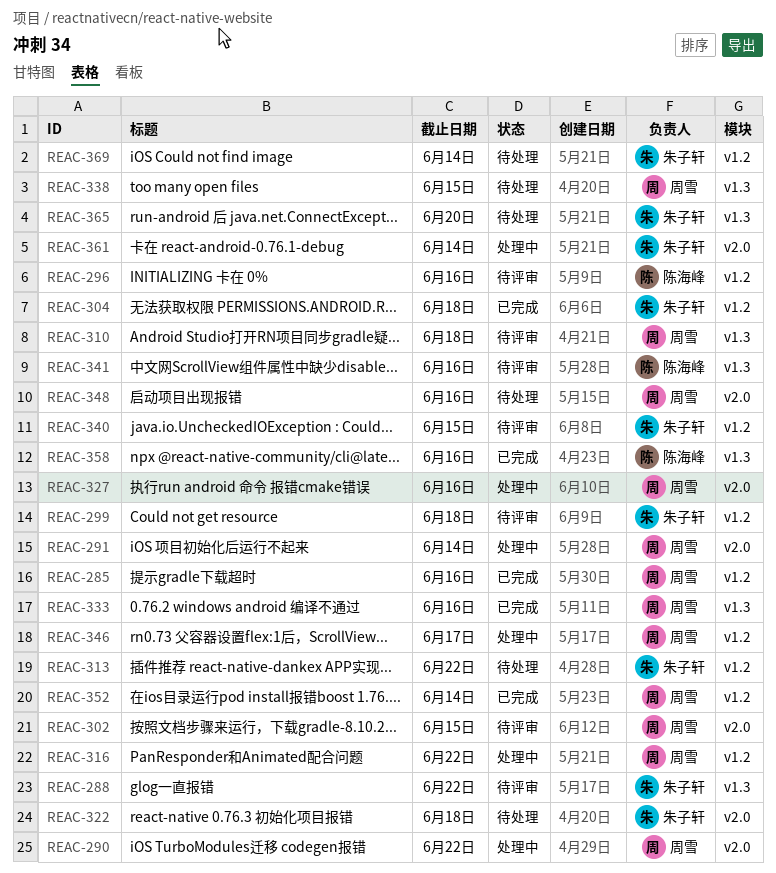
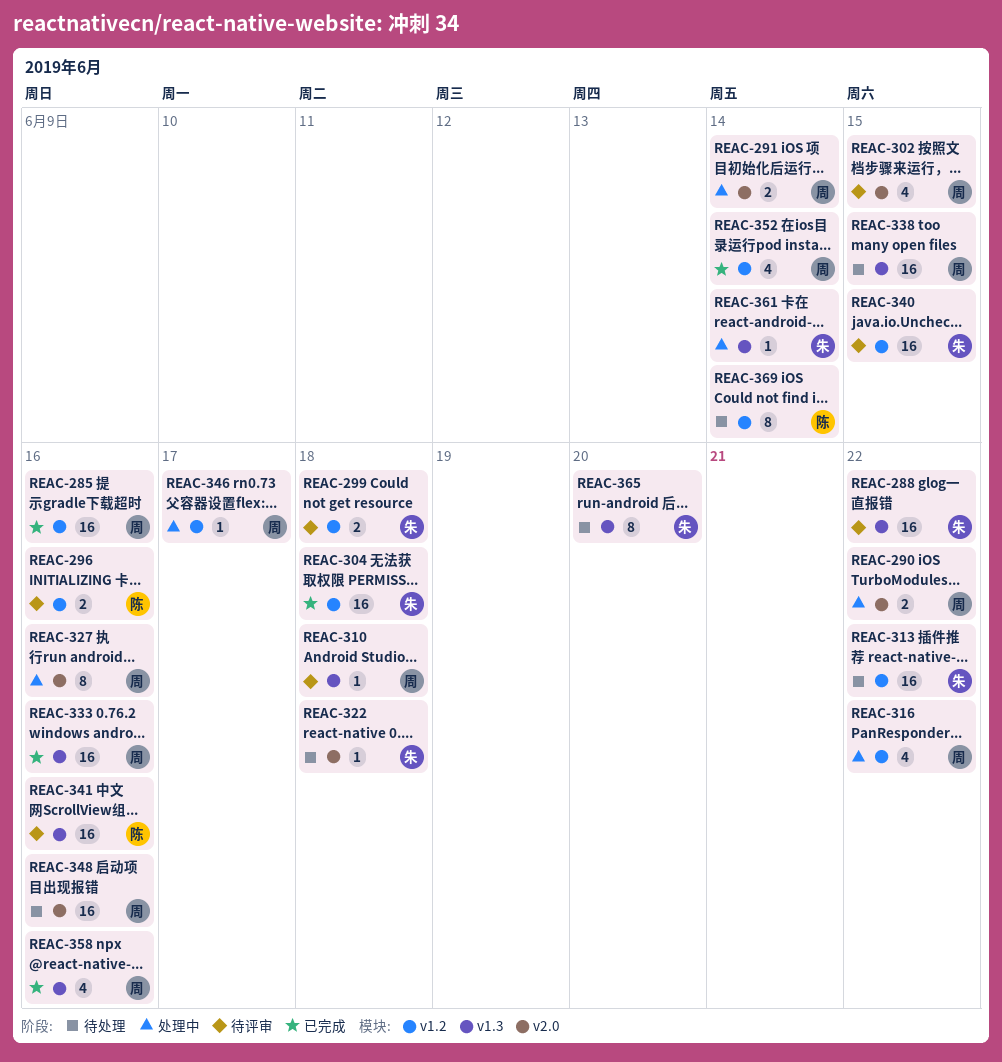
REAC-358, owner: 陈海峰 -> 周雪
REAC-361, label: v2.0 -> v1.3
REAC-369, owner: 朱子轩 -> 陈海峰

